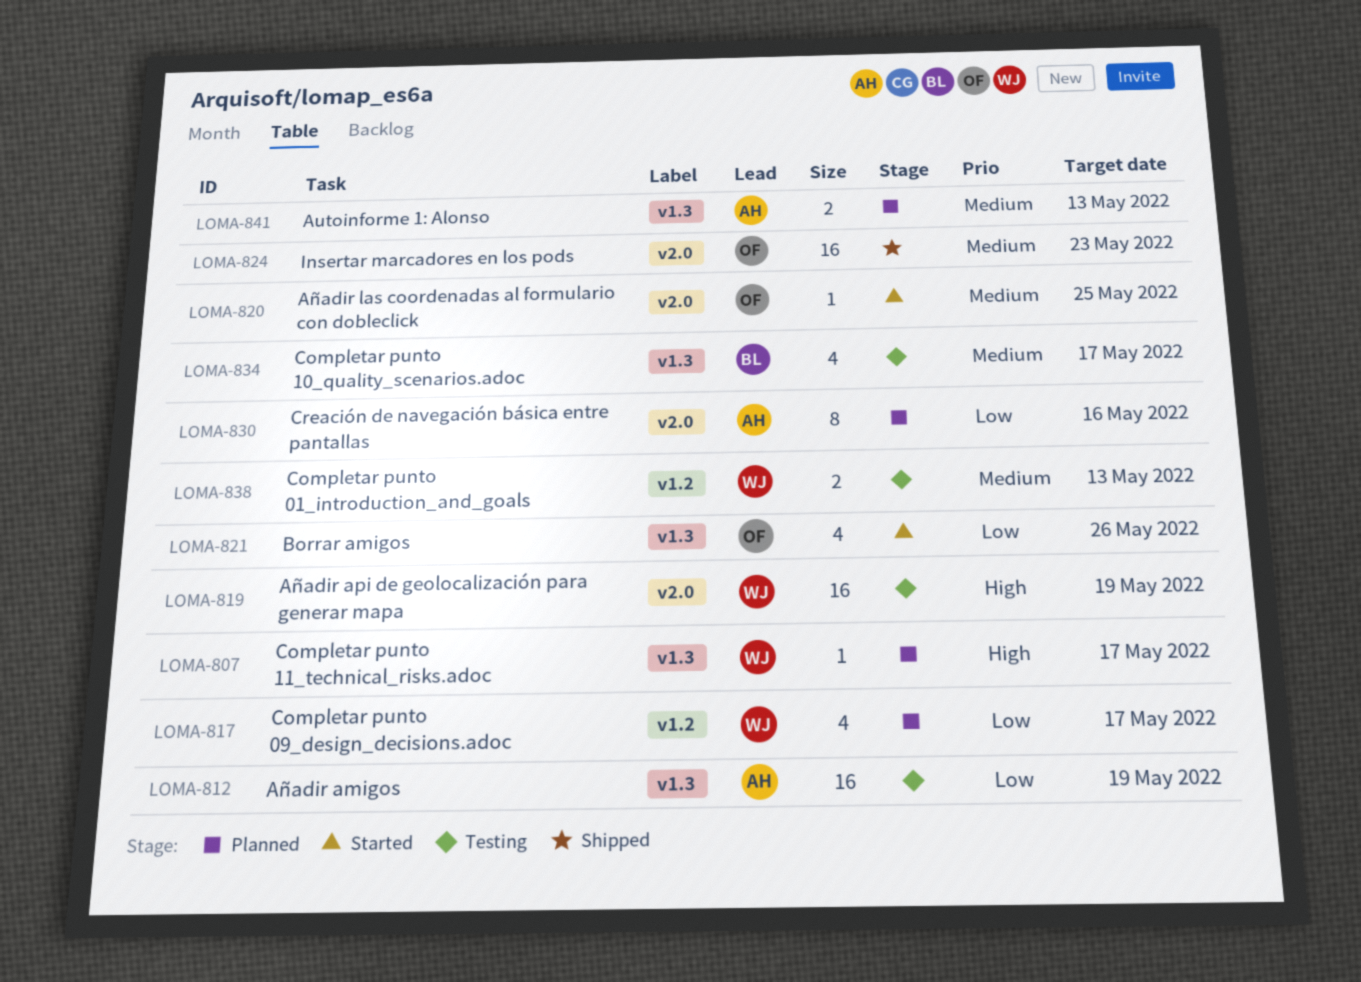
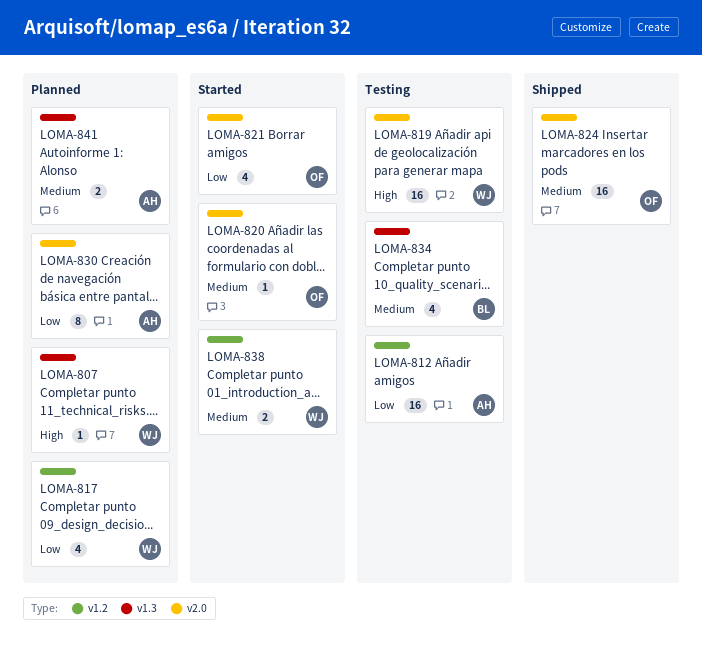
LOMA-812, label: v1.3 -> v1.2
LOMA-821, label: v1.3 -> v2.0
LOMA-838, status: Testing -> Started

